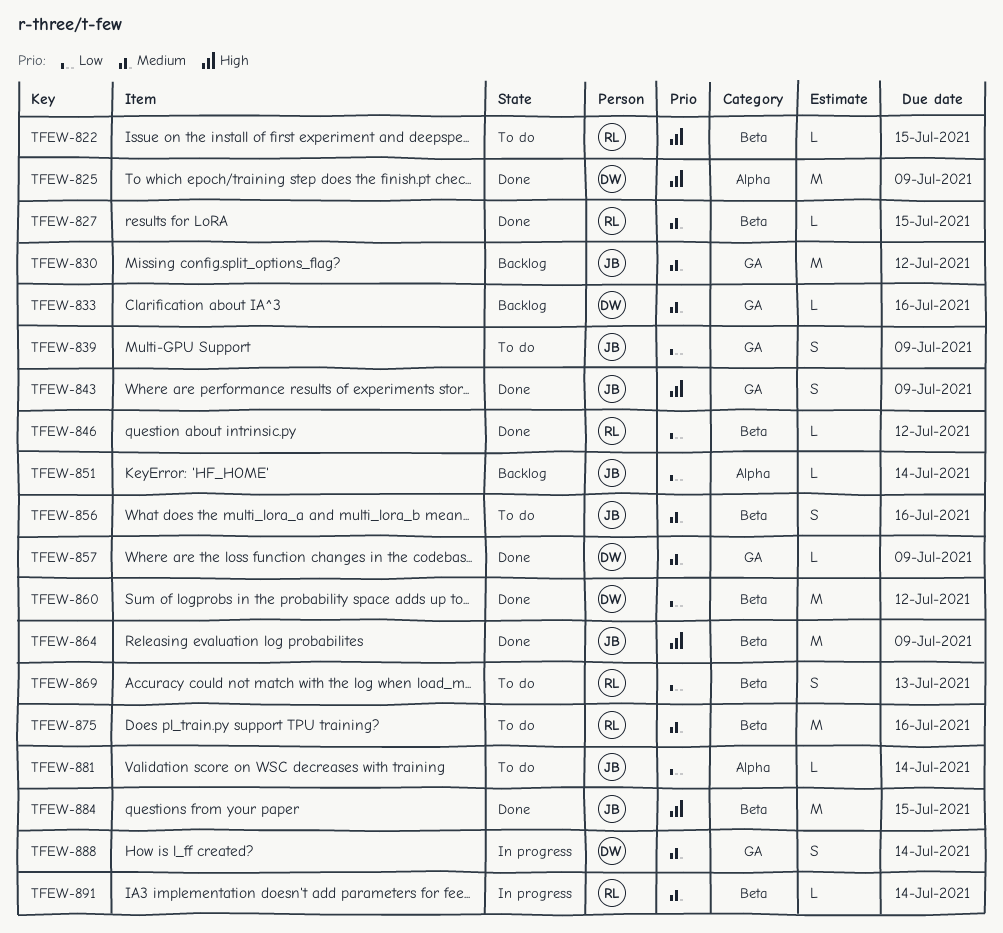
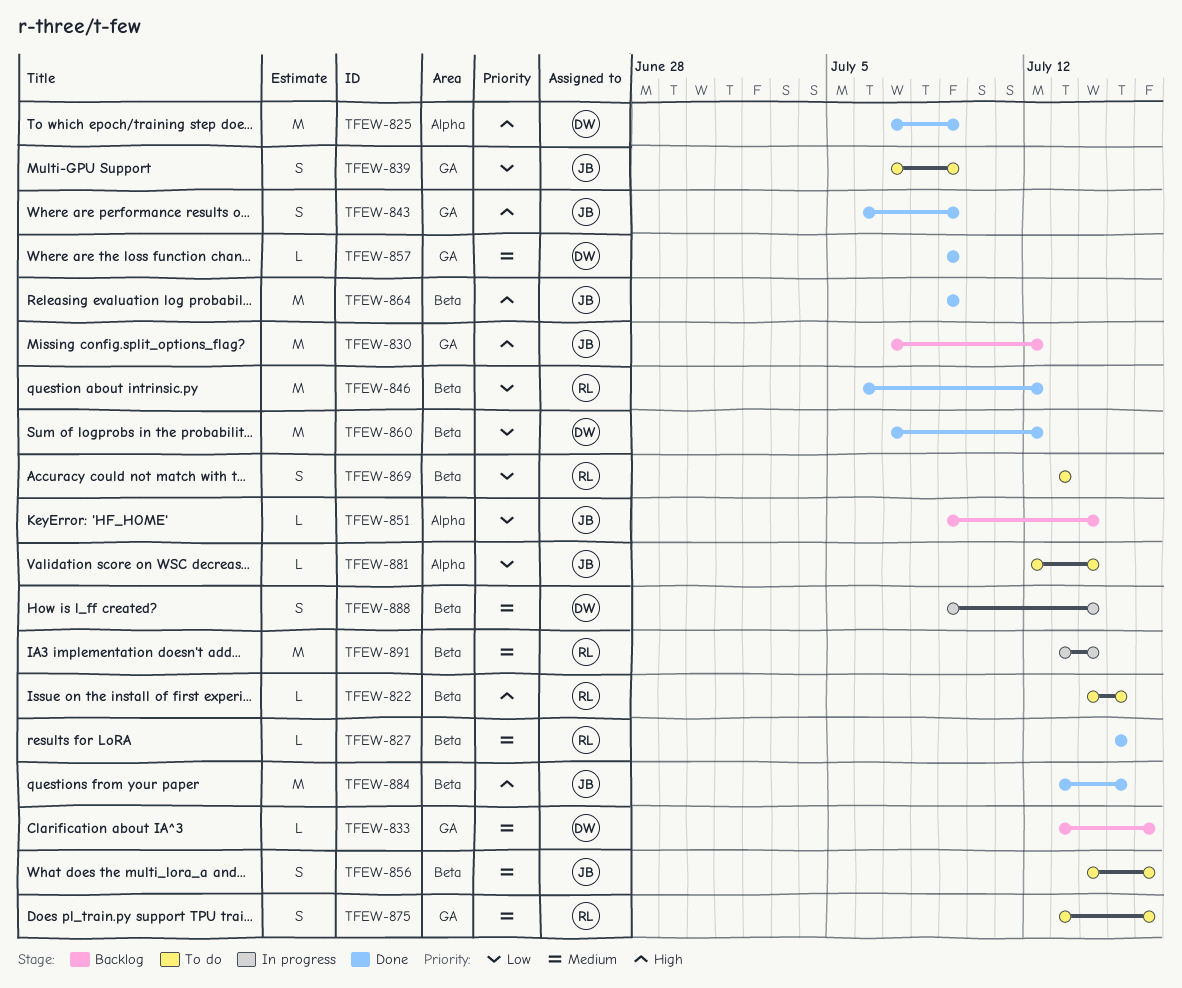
TFEW-830, priority: Medium -> High
TFEW-846, estimate: L -> M
TFEW-875, label: Beta -> GA
TFEW-875, estimate: M -> S
TFEW-888, label: GA -> Beta
TFEW-891, estimate: L -> M

